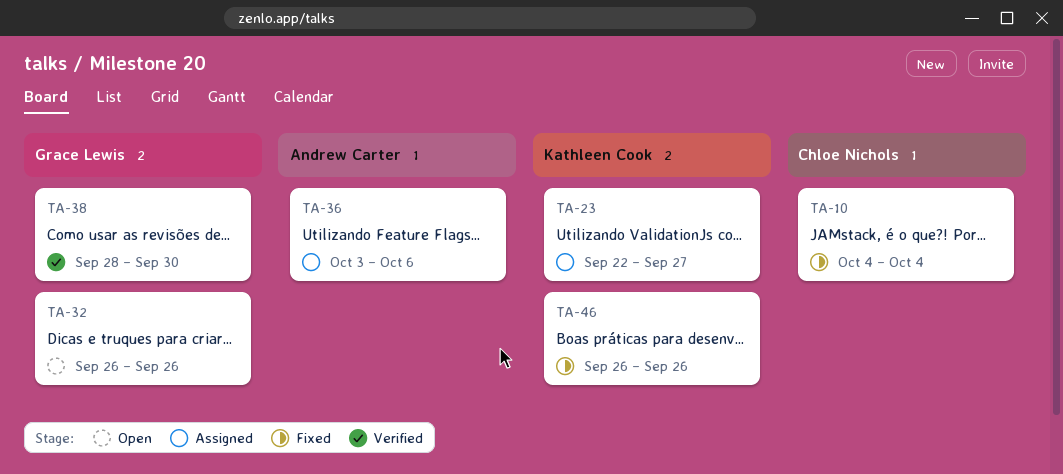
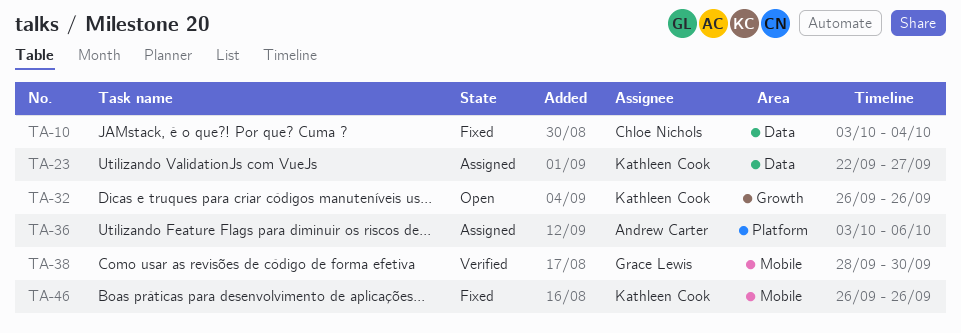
TA-10, start: Oct 4 -> Oct 3
TA-32, owner: Grace Lewis -> Kathleen Cook

